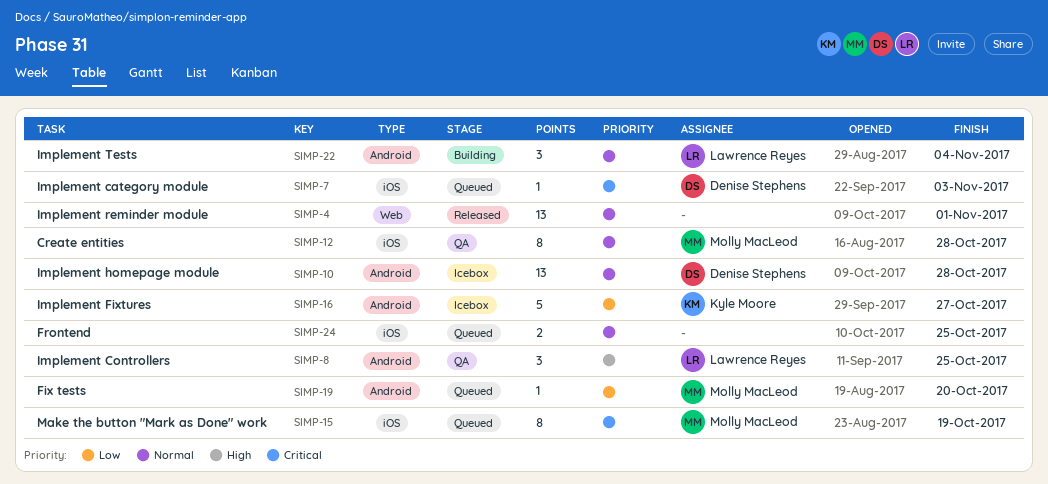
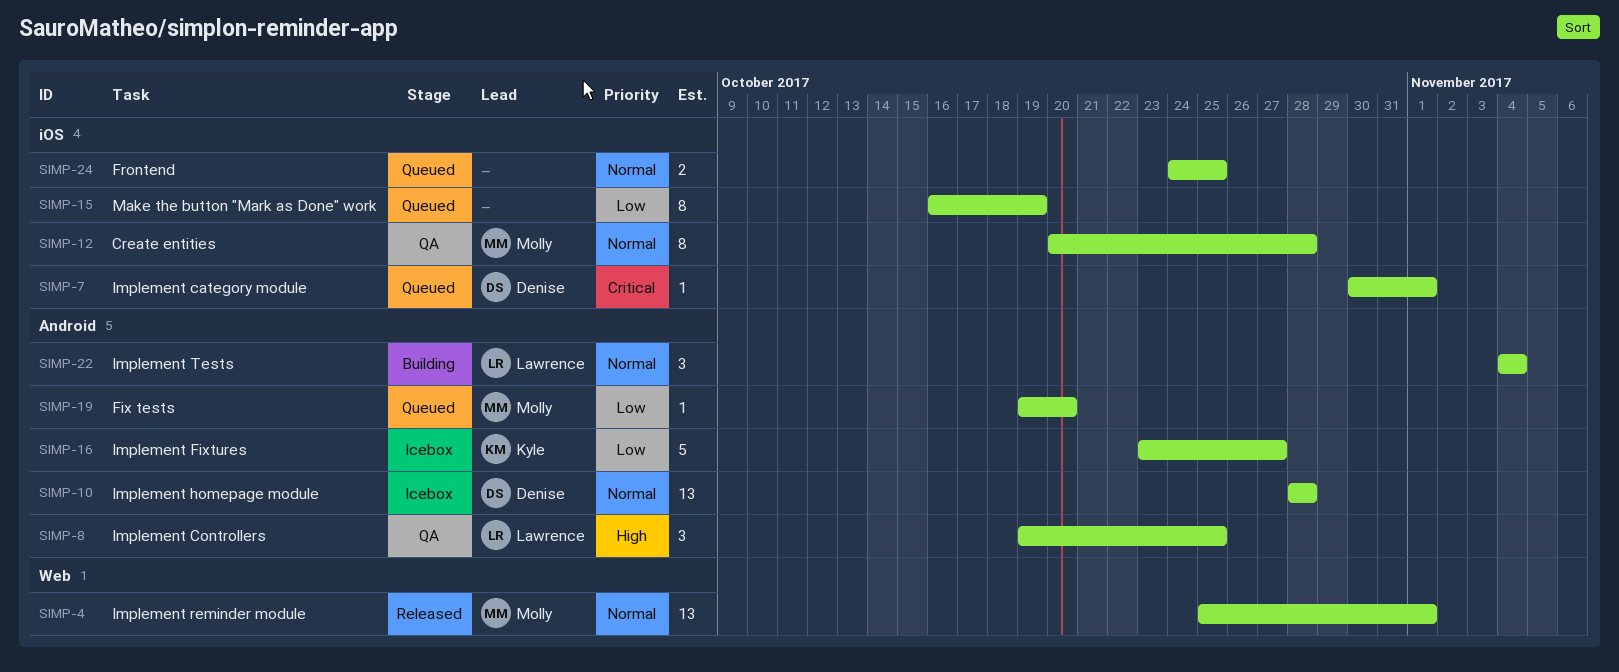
SIMP-4, owner: none -> Molly MacLeod
SIMP-7, due: Nov 3 -> Nov 1
SIMP-15, owner: Molly MacLeod -> none
SIMP-15, priority: Critical -> Low

